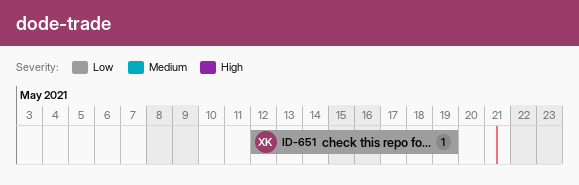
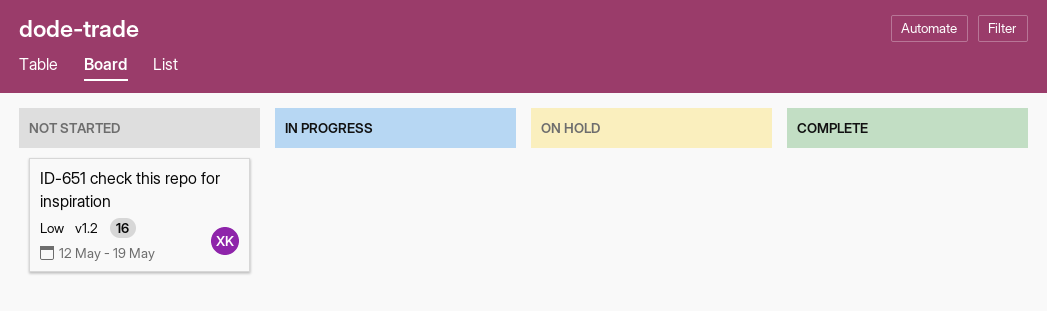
ID-651, estimate: 1 -> 16

